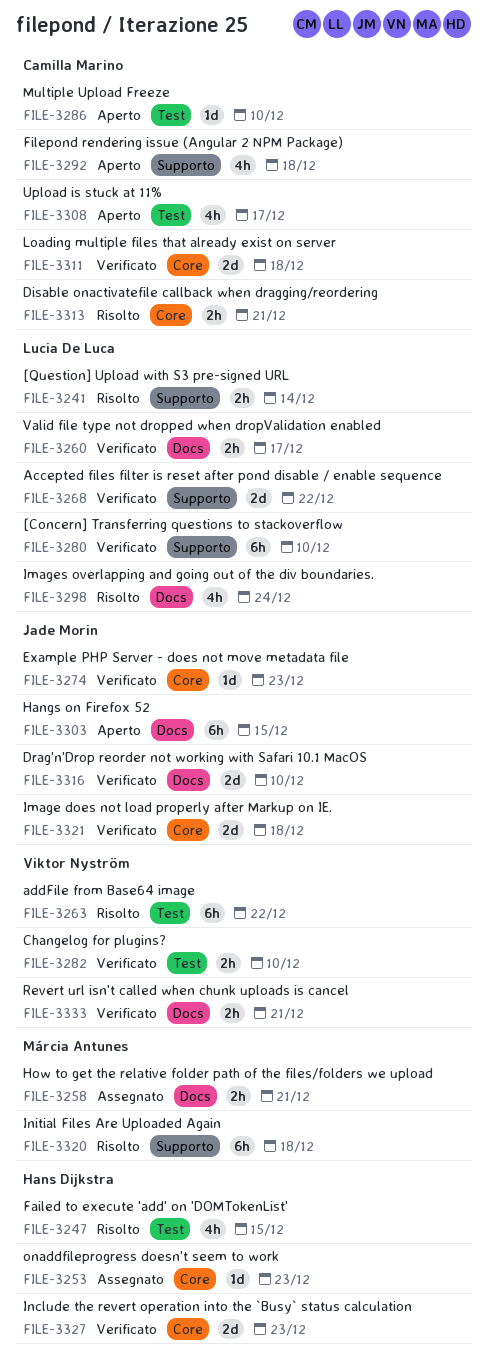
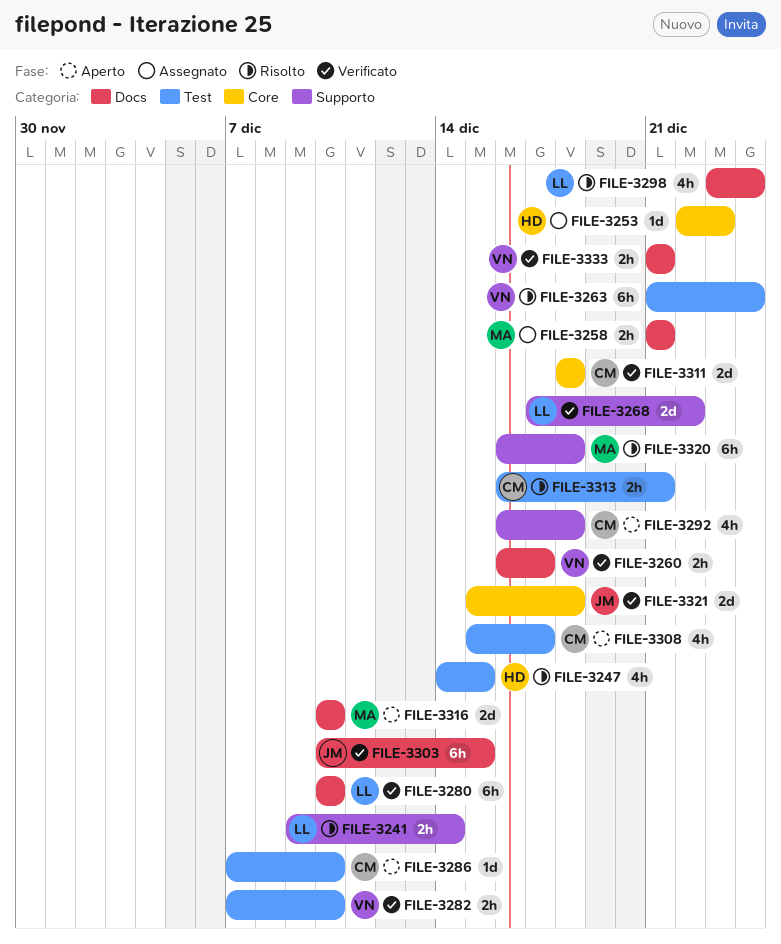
FILE-3260, owner: Lucia De Luca -> Viktor Nyström
FILE-3263, due: Dec 22 -> Dec 24
FILE-3274: present -> none
FILE-3280, label: Supporto -> Docs
FILE-3303, status: Aperto -> Verificato
FILE-3313, label: Core -> Test
FILE-3316, status: Verificato -> Aperto
FILE-3316, owner: Jade Morin -> Márcia Antunes
FILE-3327: present -> none

